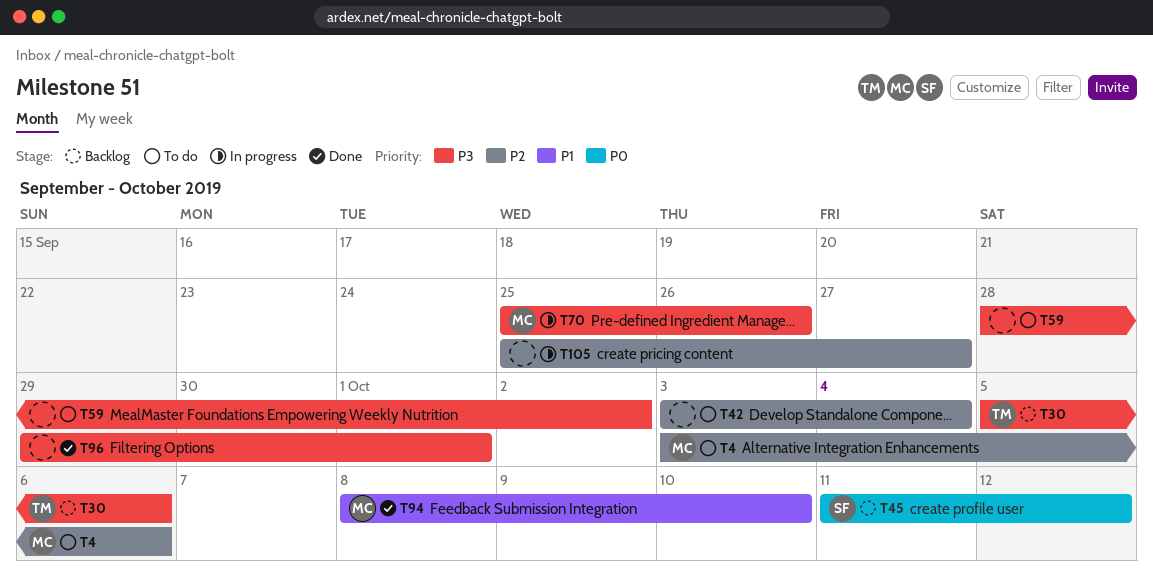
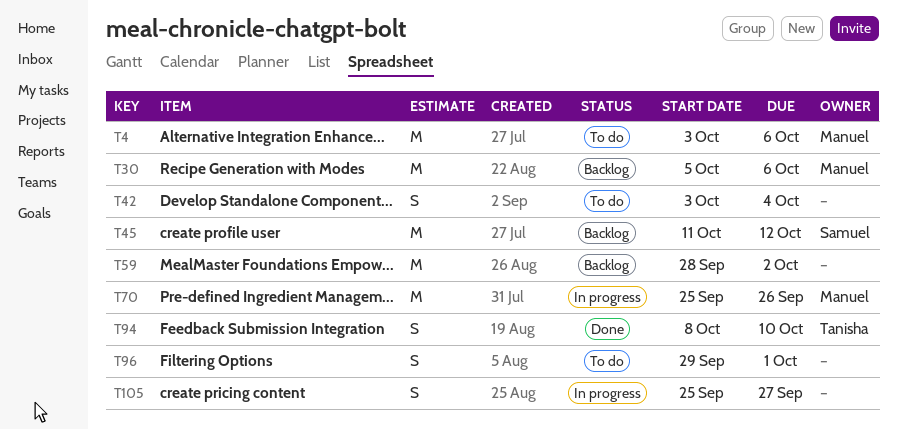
T30, owner: Tanisha -> Manuel
T59, status: To do -> Backlog
T94, owner: Manuel -> Tanisha
T96, status: Done -> To do

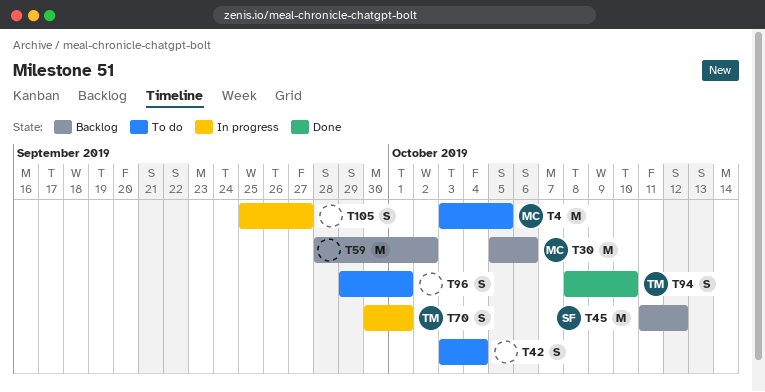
T4, due: Oct 6 -> Oct 5
T70, owner: Manuel -> Tanisha
T70, estimate: M -> S
T70, start: Sep 25 -> Sep 30
T70, due: Sep 26 -> Oct 1

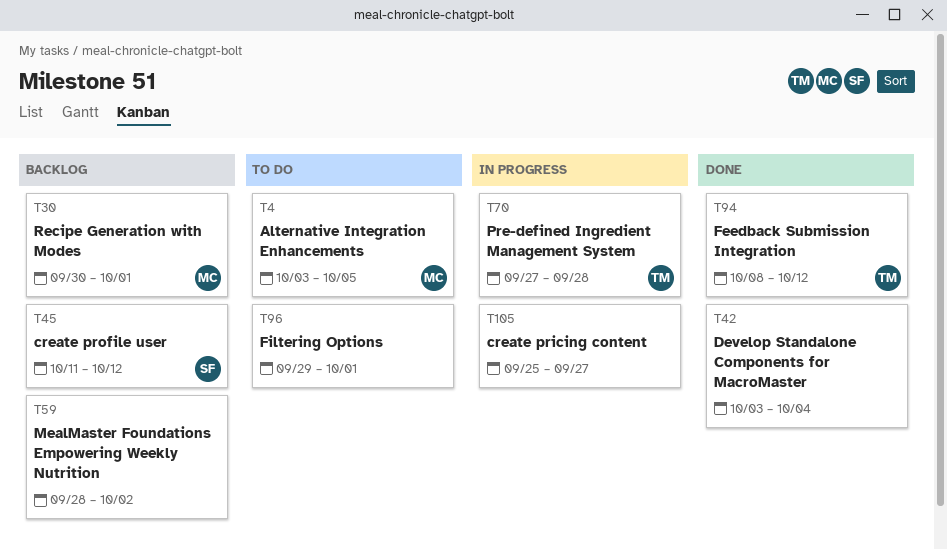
T30, start: Oct 5 -> Sep 30
T30, due: Oct 6 -> Oct 1
T42, status: To do -> Done
T70, start: Sep 30 -> Sep 27
T70, due: Oct 1 -> Sep 28
T94, due: Oct 10 -> Oct 12

